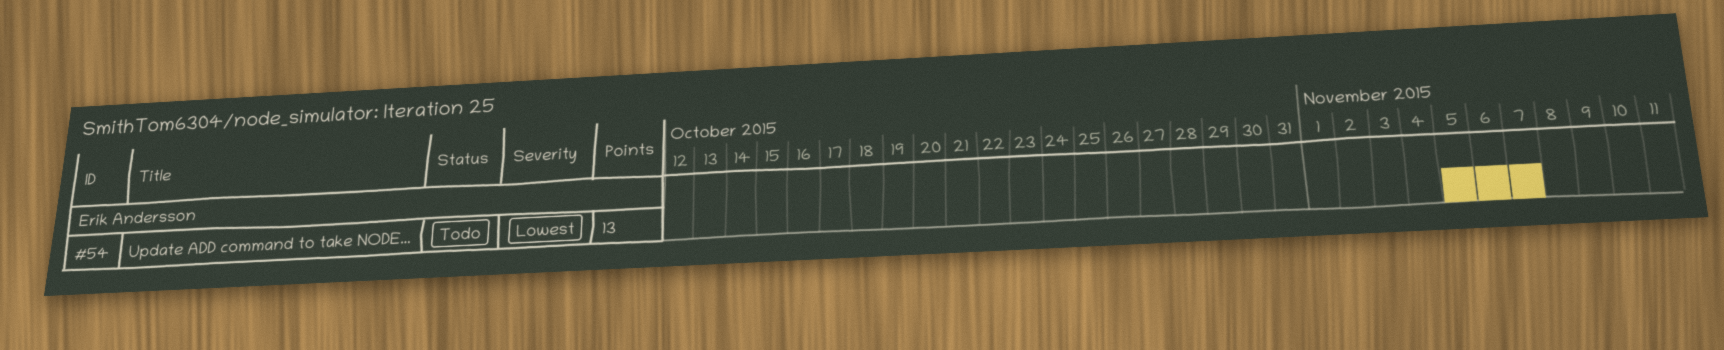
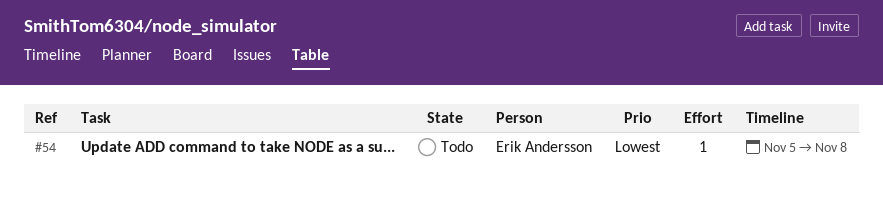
#54, estimate: 13 -> 1
#54, due: Nov 7 -> Nov 8

